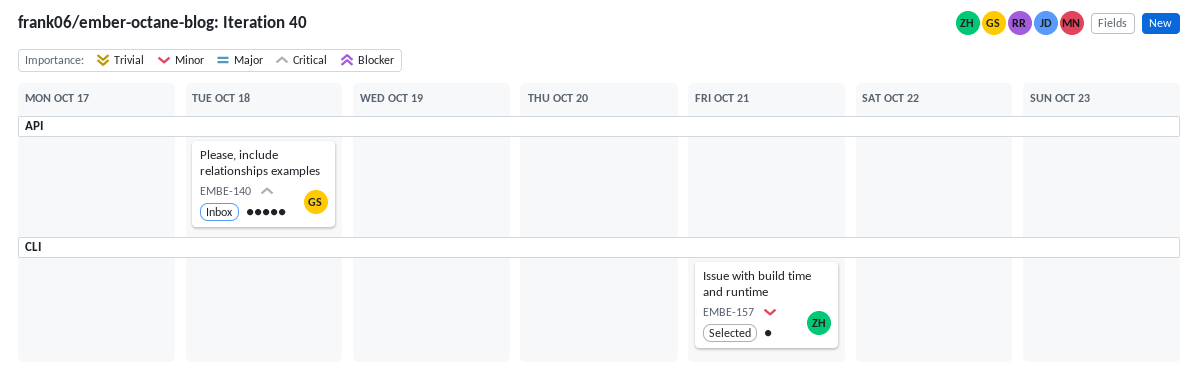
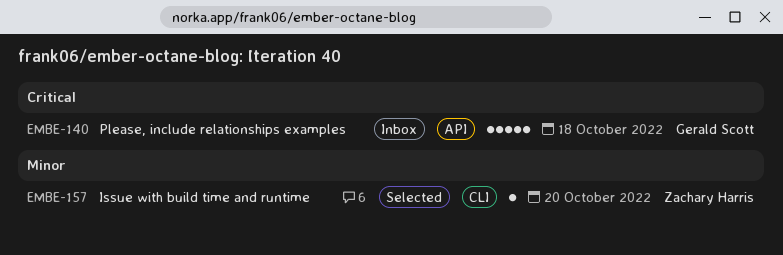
EMBE-157, due: Oct 21 -> Oct 20

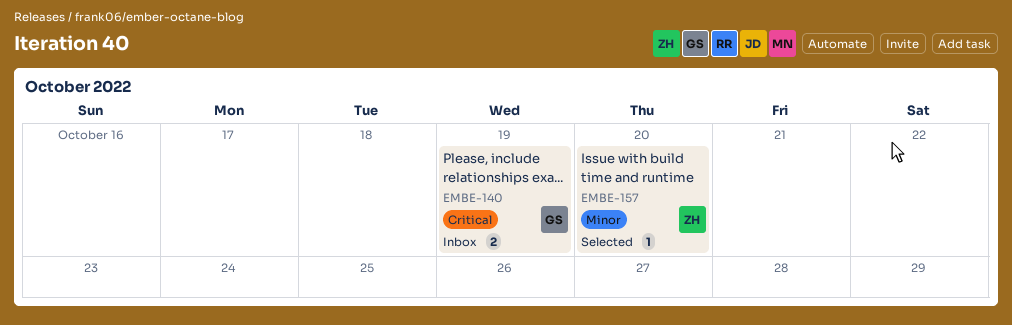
EMBE-140, estimate: 5 -> 2
EMBE-140, due: Oct 18 -> Oct 19

